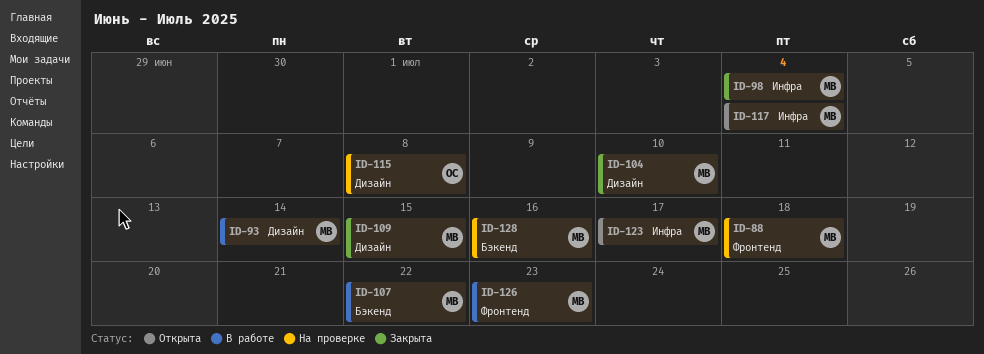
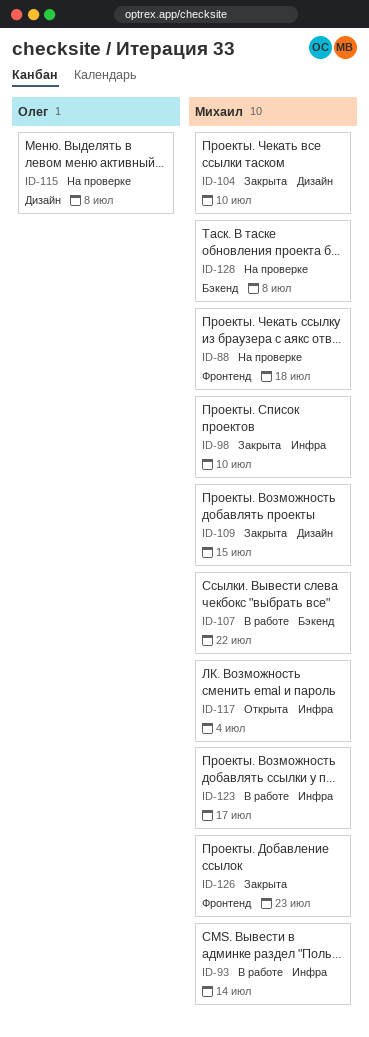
ID-93, label: Дизайн -> Инфра
ID-98, due: Jul 4 -> Jul 10
ID-123, status: Открыта -> В работе
ID-126, status: В работе -> Закрыта
ID-128, due: Jul 16 -> Jul 8

